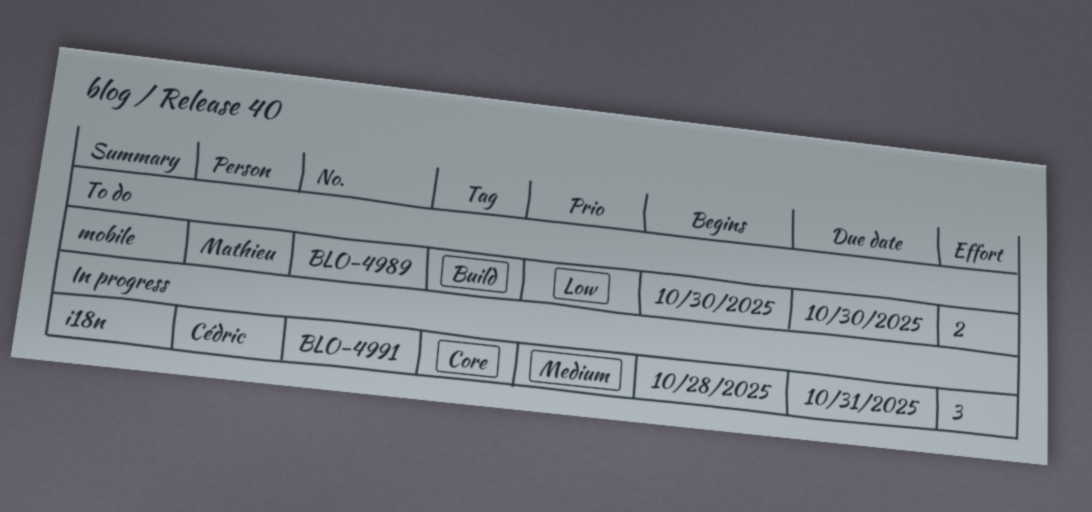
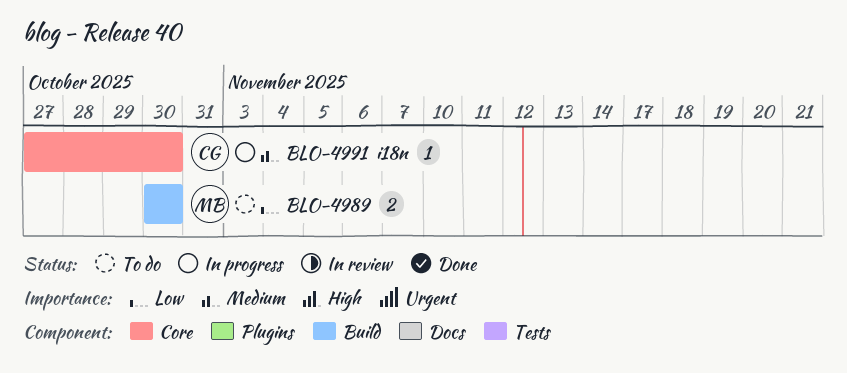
BLO-4991, estimate: 3 -> 1
BLO-4991, start: Oct 28 -> Oct 27
BLO-4991, due: Oct 31 -> Oct 30

